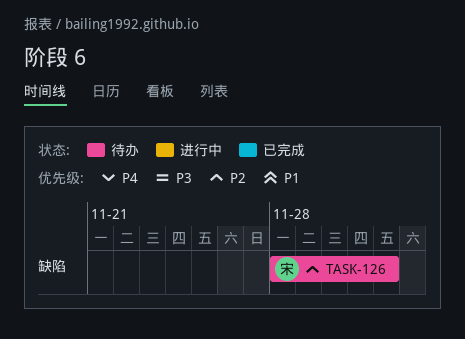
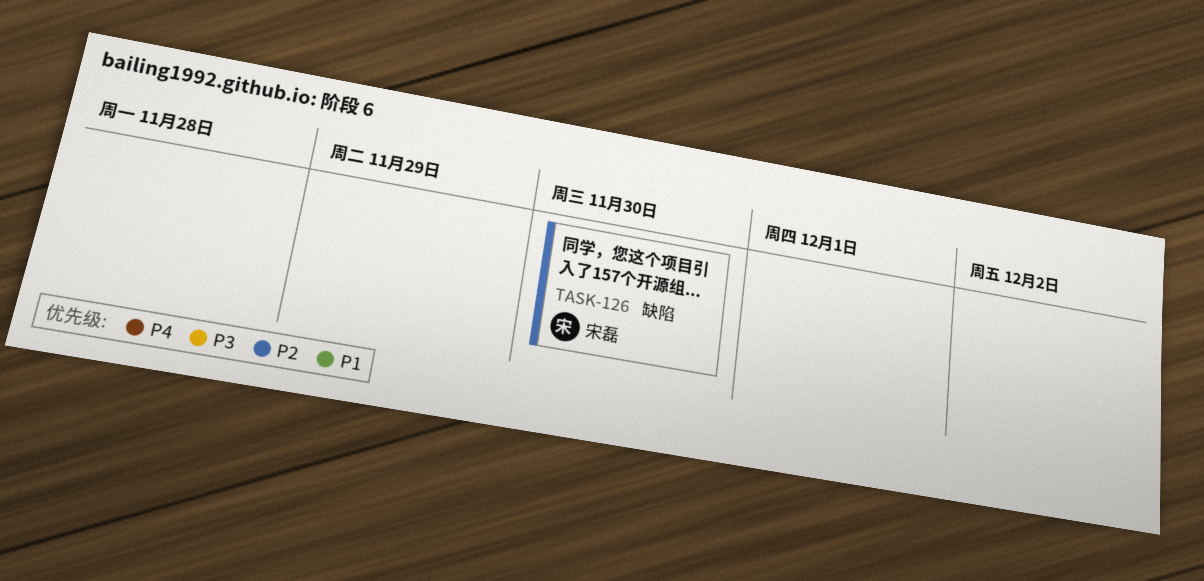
TASK-126, due: Dec 2 -> Nov 30

